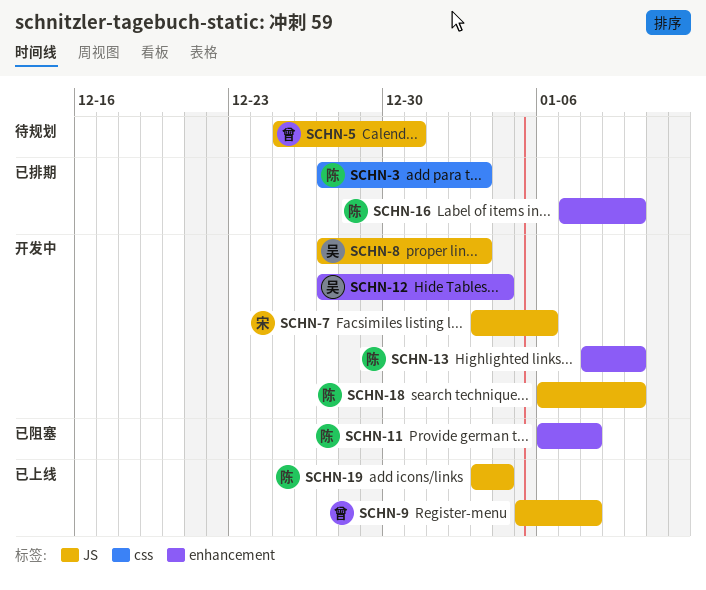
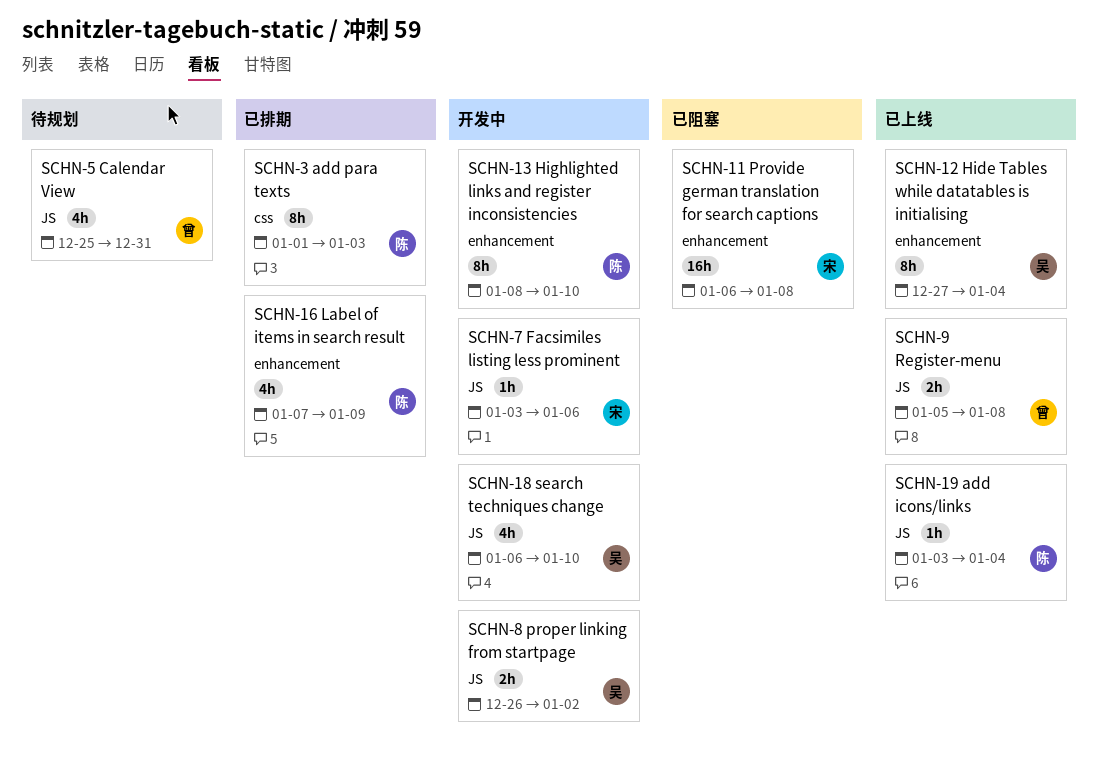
SCHN-3, start: Dec 27 -> Jan 1
SCHN-8, start: Dec 27 -> Dec 26
SCHN-8, due: Jan 3 -> Jan 2
SCHN-11, owner: 陈 -> 宋
SCHN-12, status: 开发中 -> 已上线
SCHN-16, due: Jan 10 -> Jan 9
SCHN-18, owner: 陈 -> 吴

